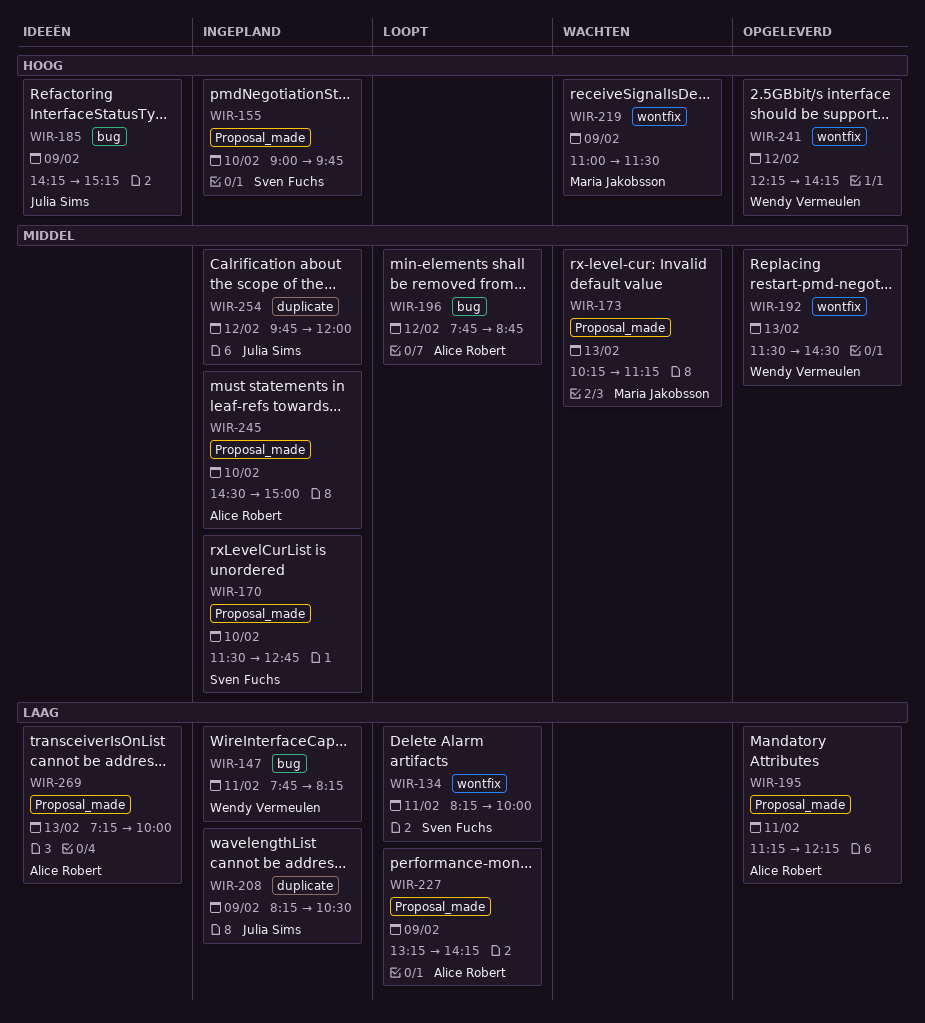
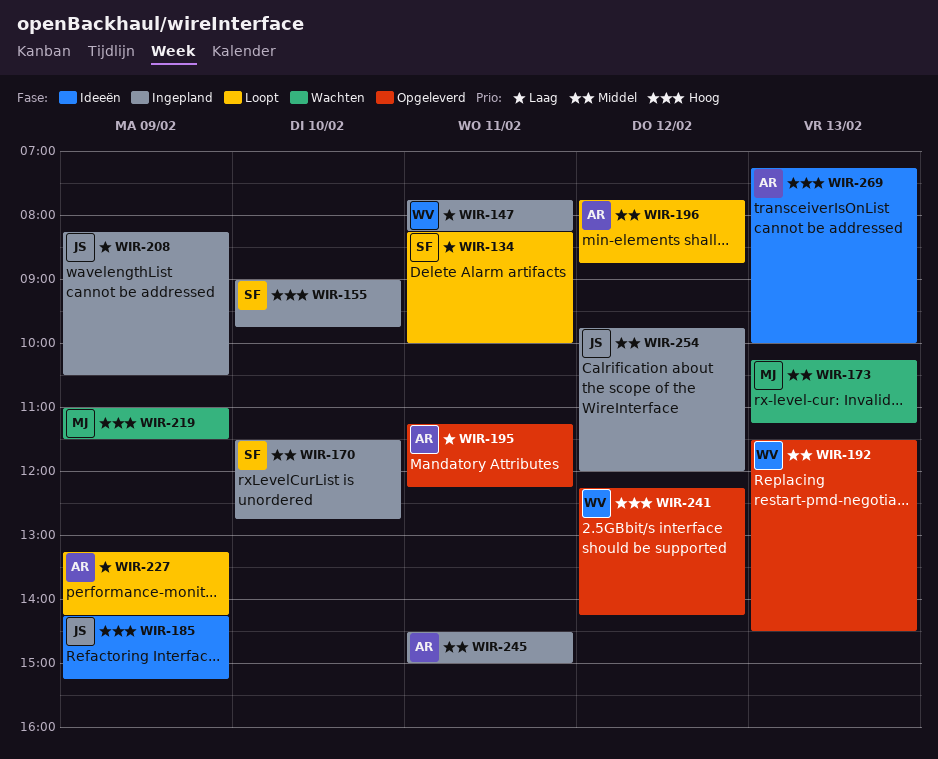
WIR-245, day: Feb 10 -> Feb 11
WIR-269, priority: Laag -> Hoog

